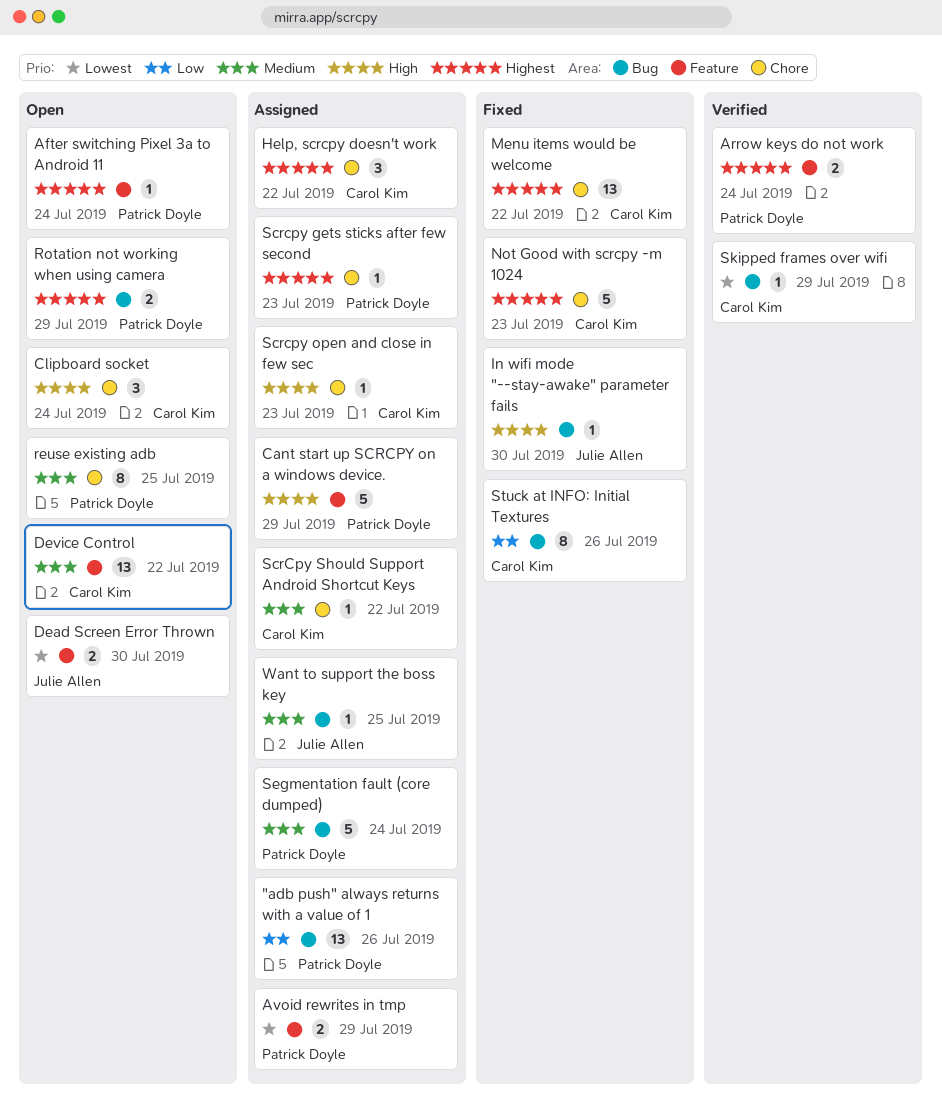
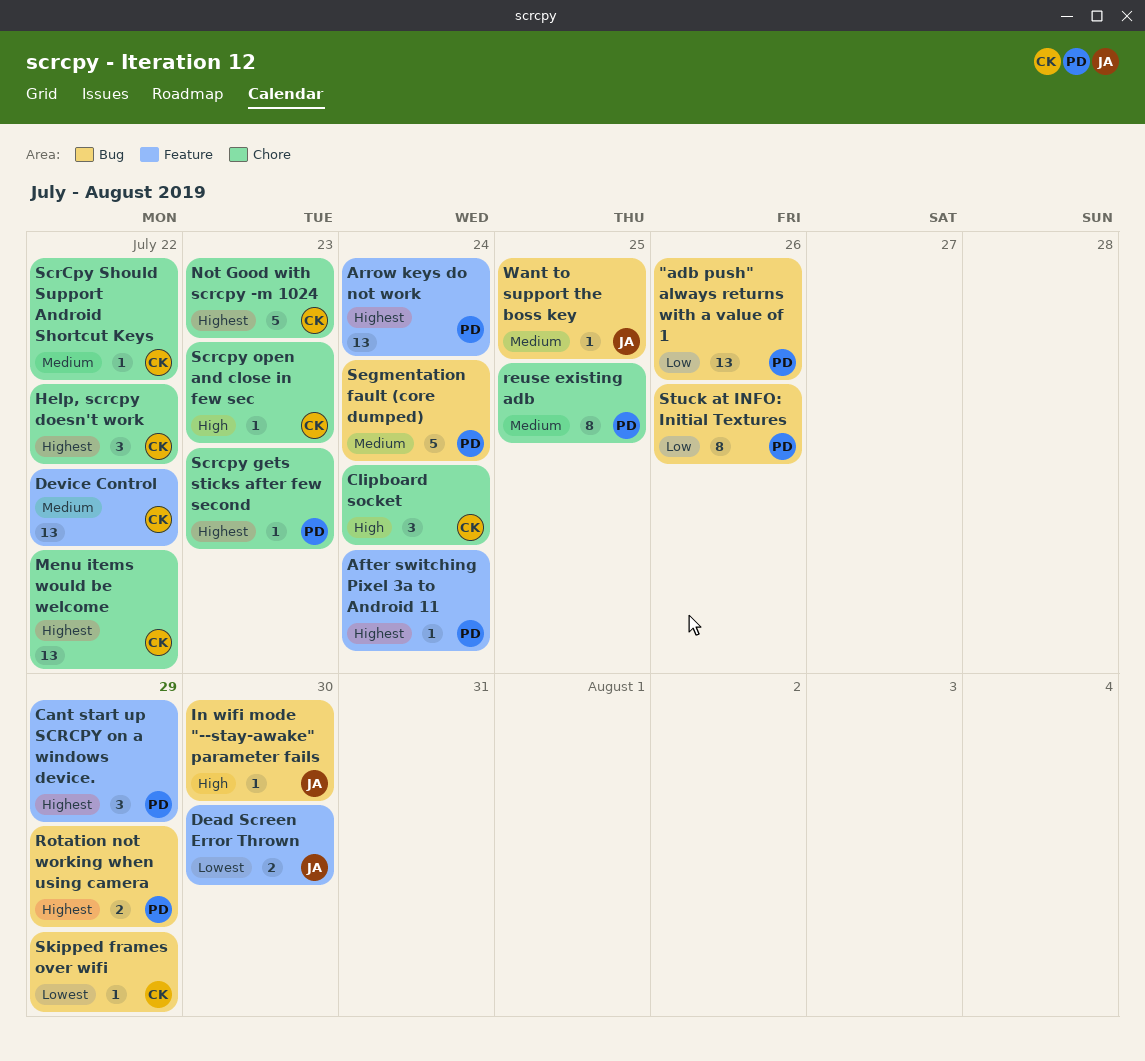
Arrow keys do not work, estimate: 2 -> 13
Avoid rewrites in tmp: present -> none
Cant start up SCRCPY on a windows device., priority: High -> Highest
Cant start up SCRCPY on a windows device., estimate: 5 -> 3
Stuck at INFO: Initial Textures, owner: Carol Kim -> Patrick Doyle

